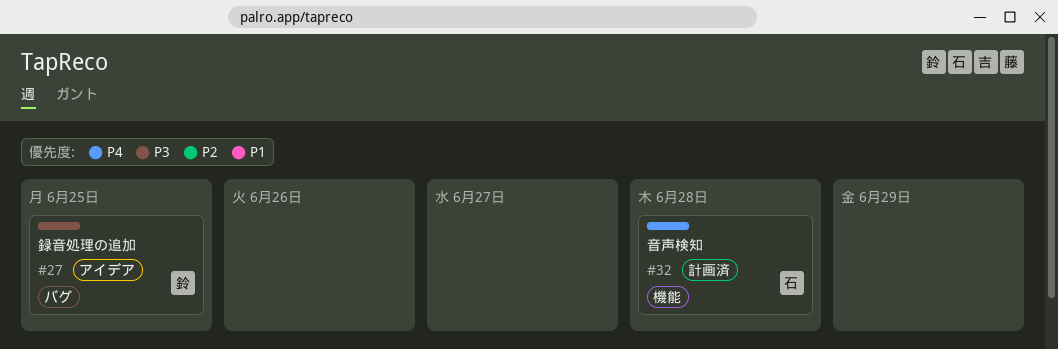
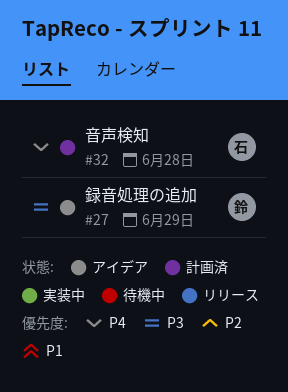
#27, due: Jun 25 -> Jun 29

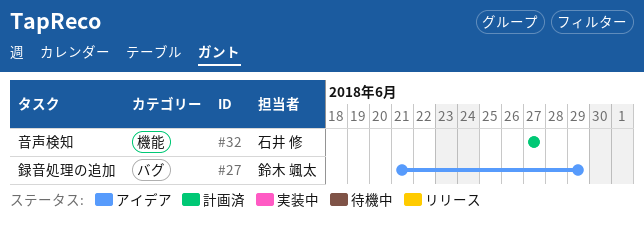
#32, due: Jun 28 -> Jun 27

